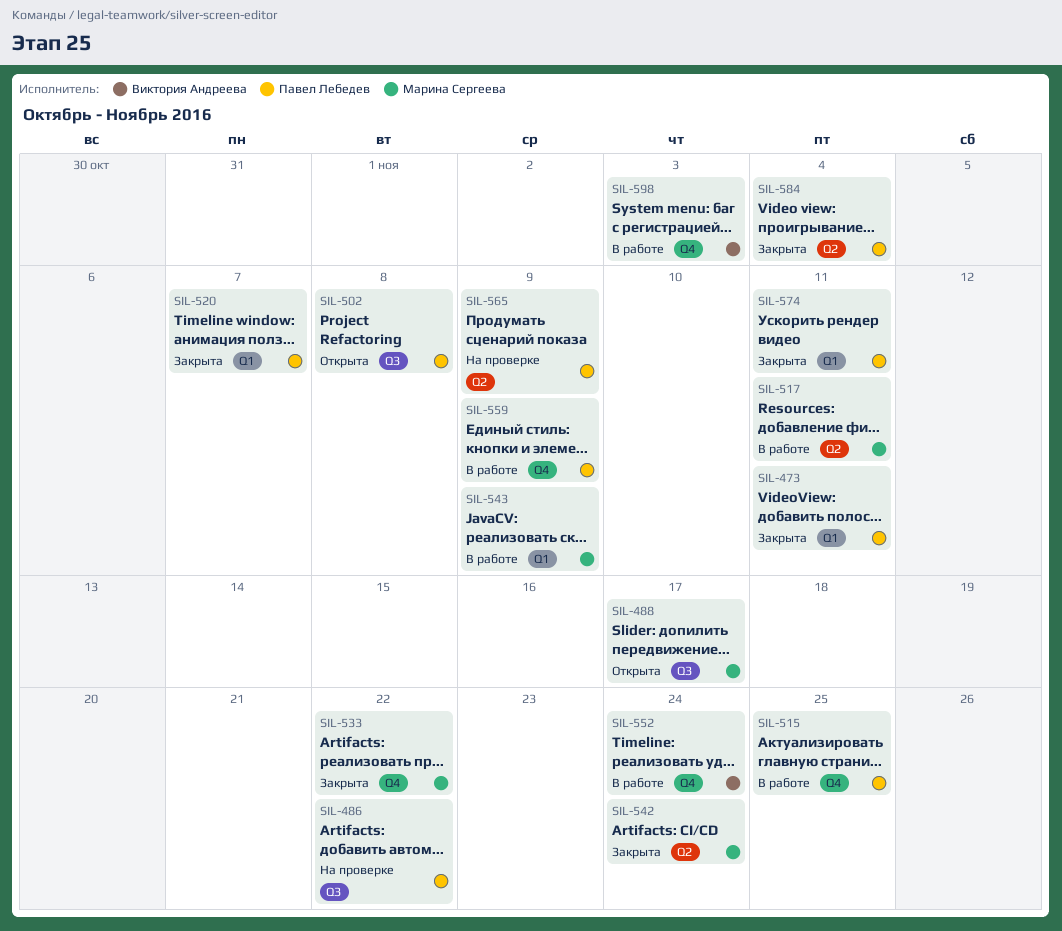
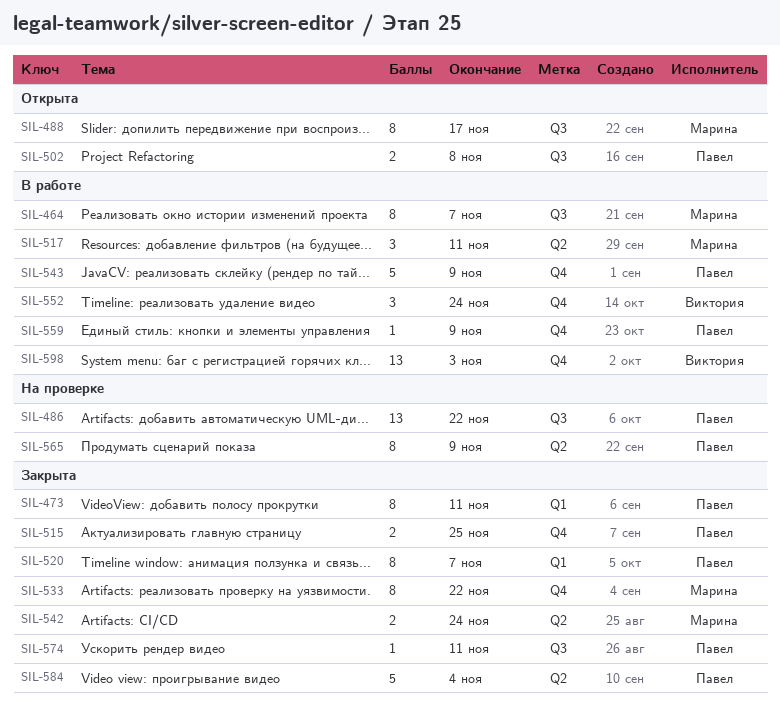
SIL-464: none -> present
SIL-515, status: В работе -> Закрыта
SIL-543, owner: Марина Сергеева -> Павел Лебедев
SIL-543, label: Q1 -> Q4
SIL-574, label: Q1 -> Q3

